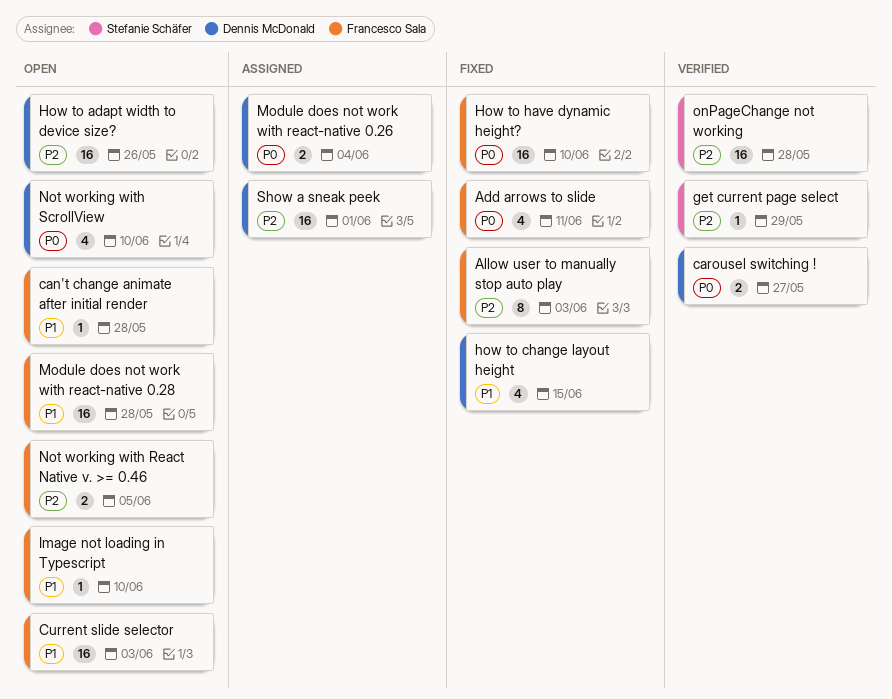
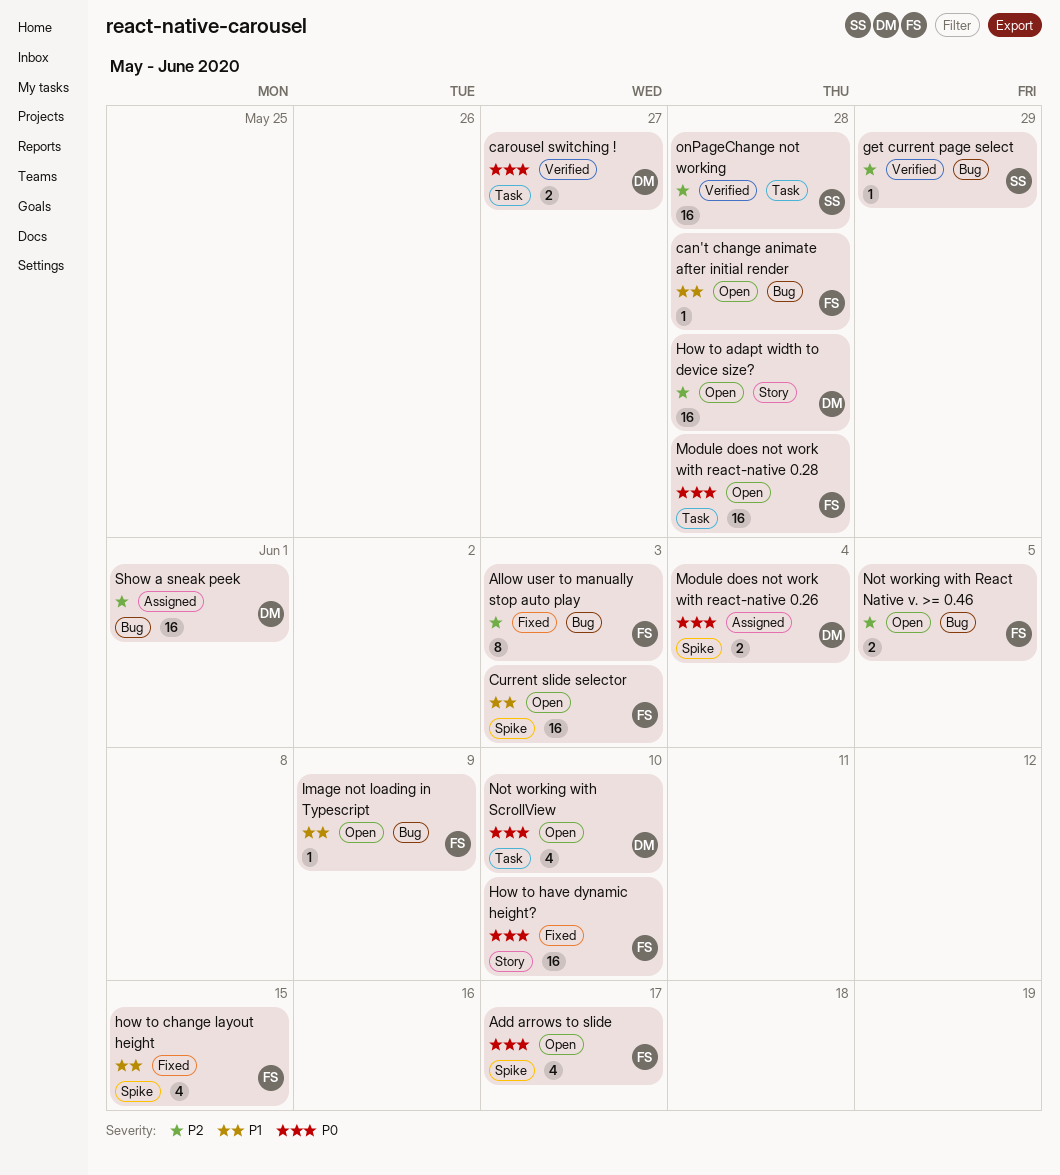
Add arrows to slide, status: Fixed -> Open
Add arrows to slide, due: Jun 11 -> Jun 17
How to adapt width to device size?, due: May 26 -> May 28
how to change layout height, owner: Dennis McDonald -> Francesco Sala
Image not loading in Typescript, due: Jun 10 -> Jun 9
Module does not work with react-native 0.28, priority: P1 -> P0

